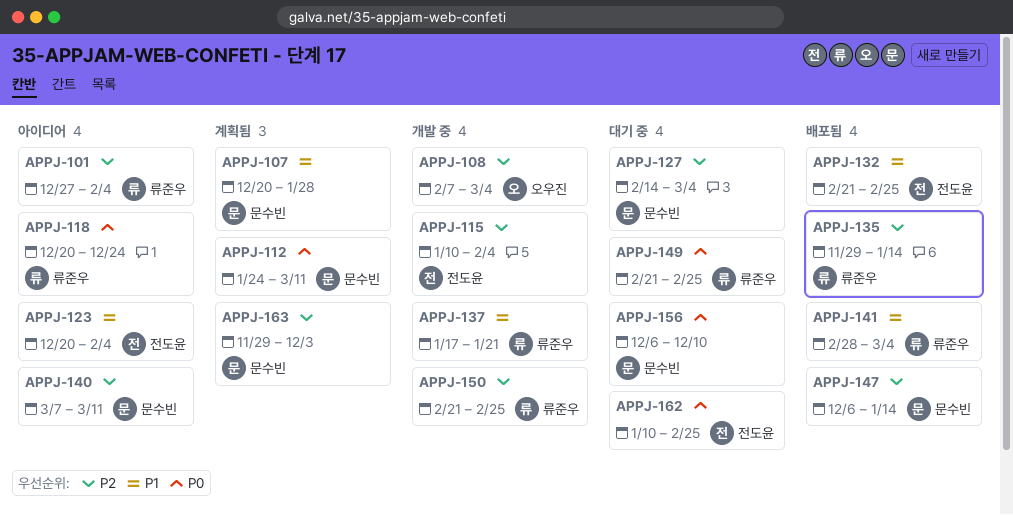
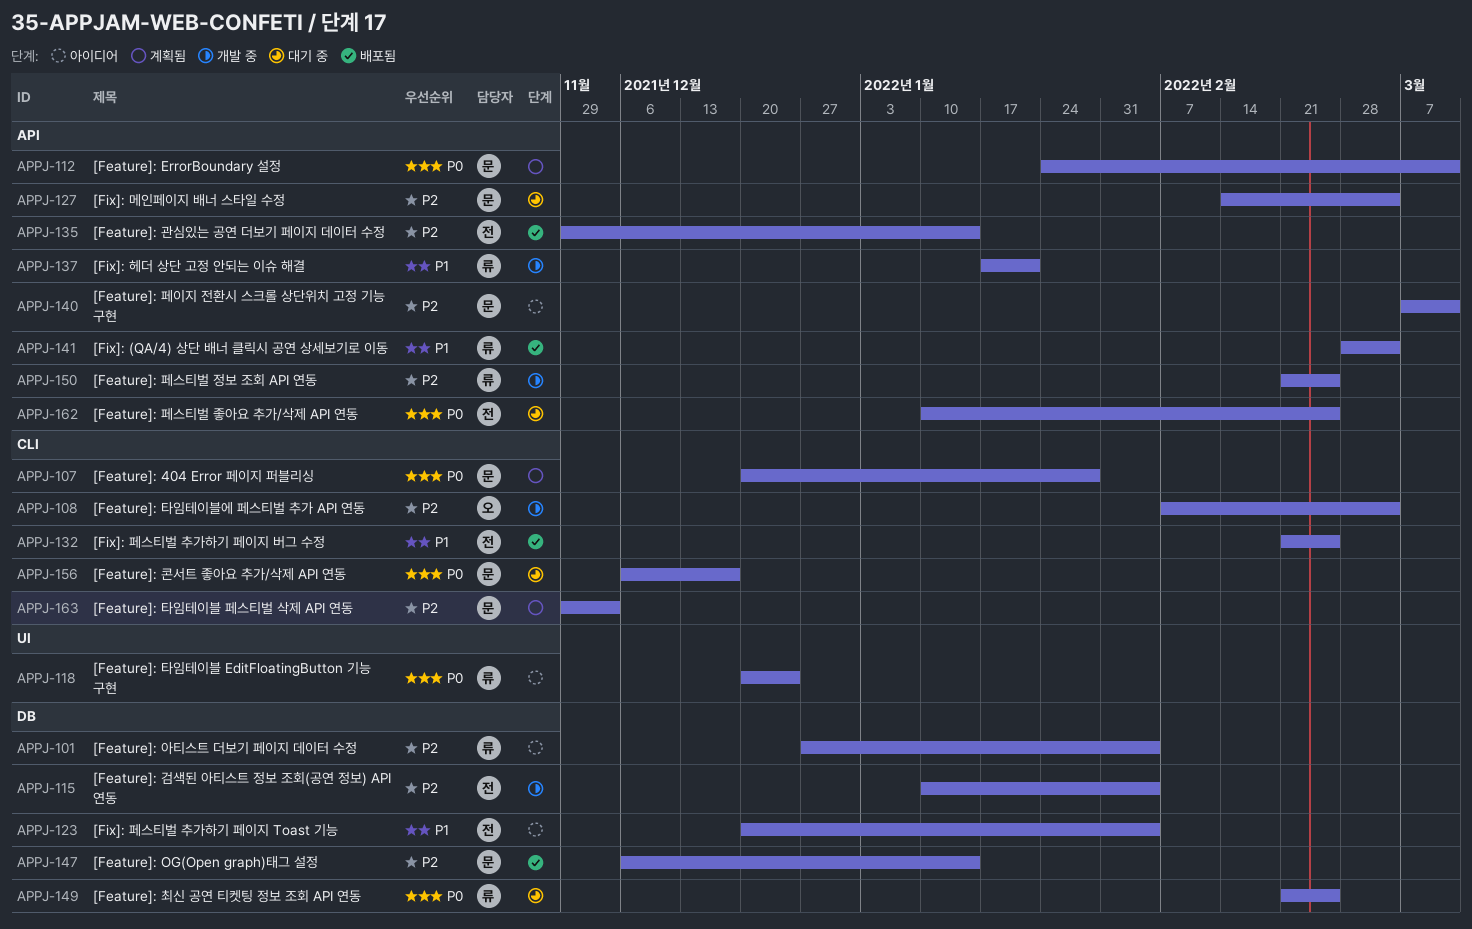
APPJ-107, priority: P1 -> P0
APPJ-135, owner: 류준우 -> 전도윤
APPJ-156, due: Dec 10 -> Dec 17

